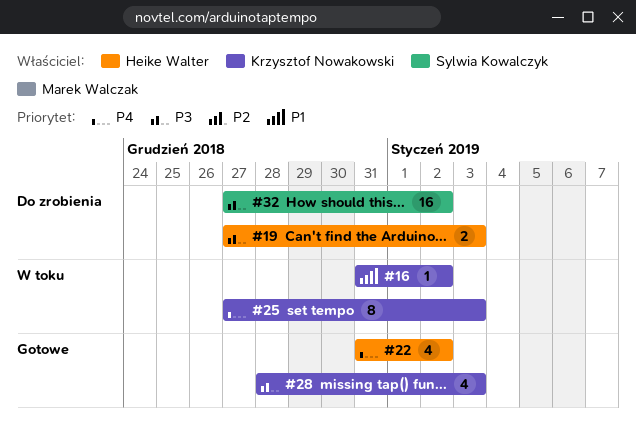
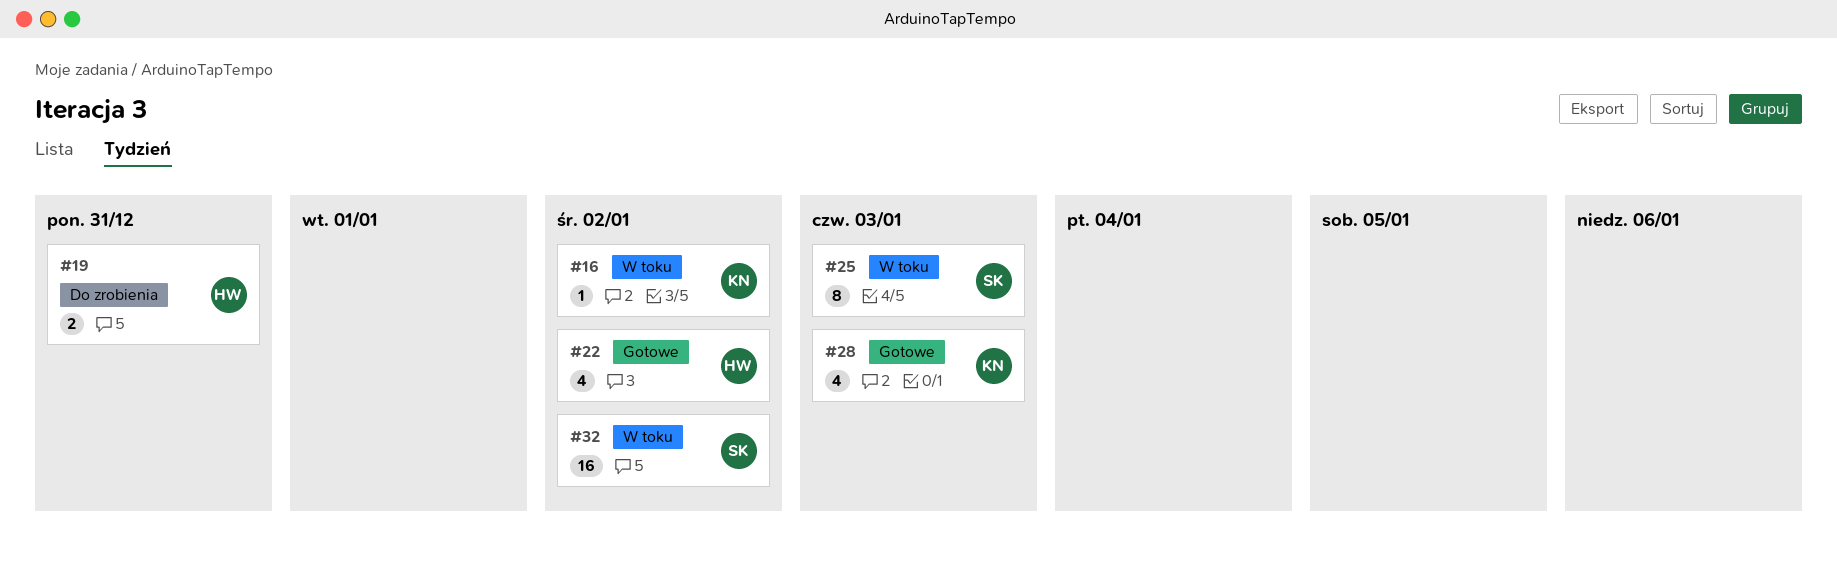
#19, due: Jan 3 -> Dec 31
#25, owner: Krzysztof Nowakowski -> Sylwia Kowalczyk
#32, status: Do zrobienia -> W toku

